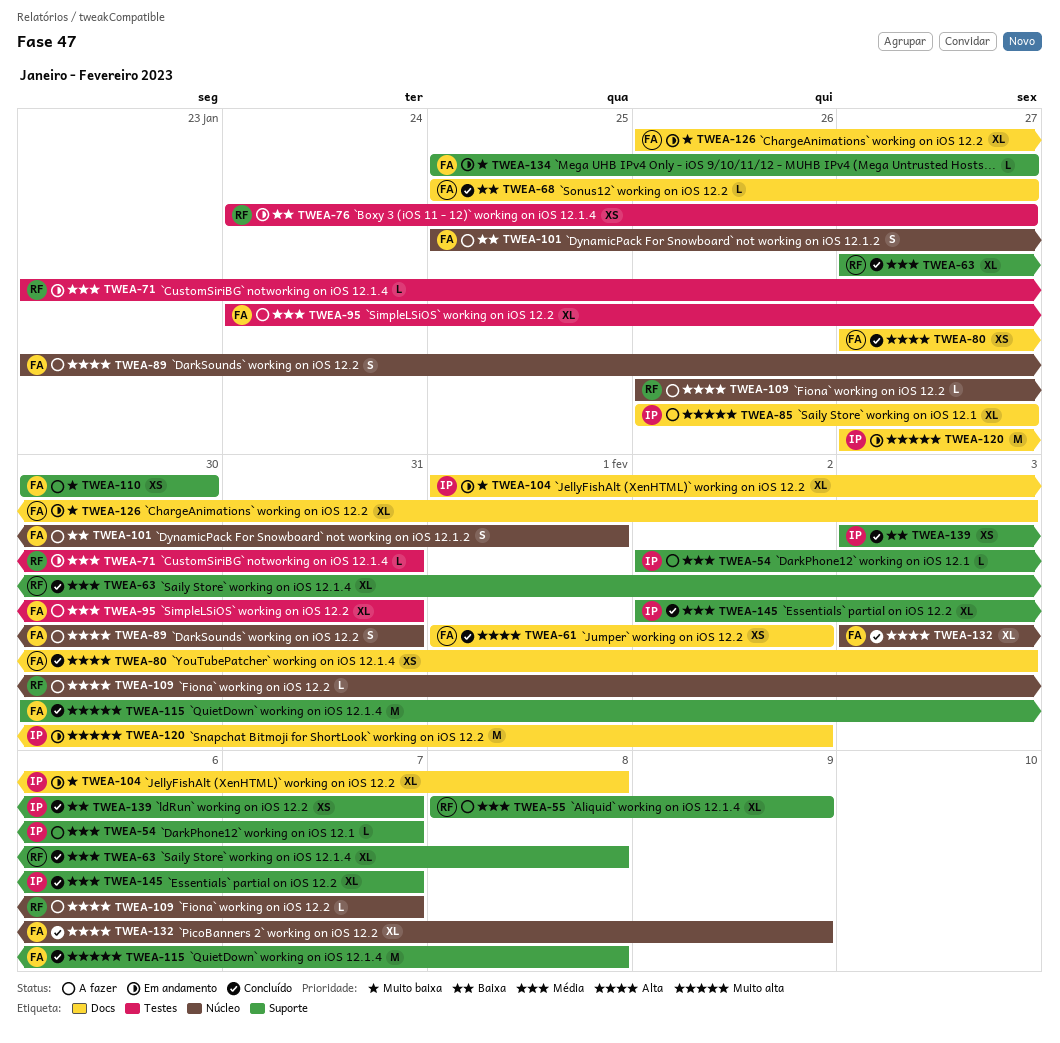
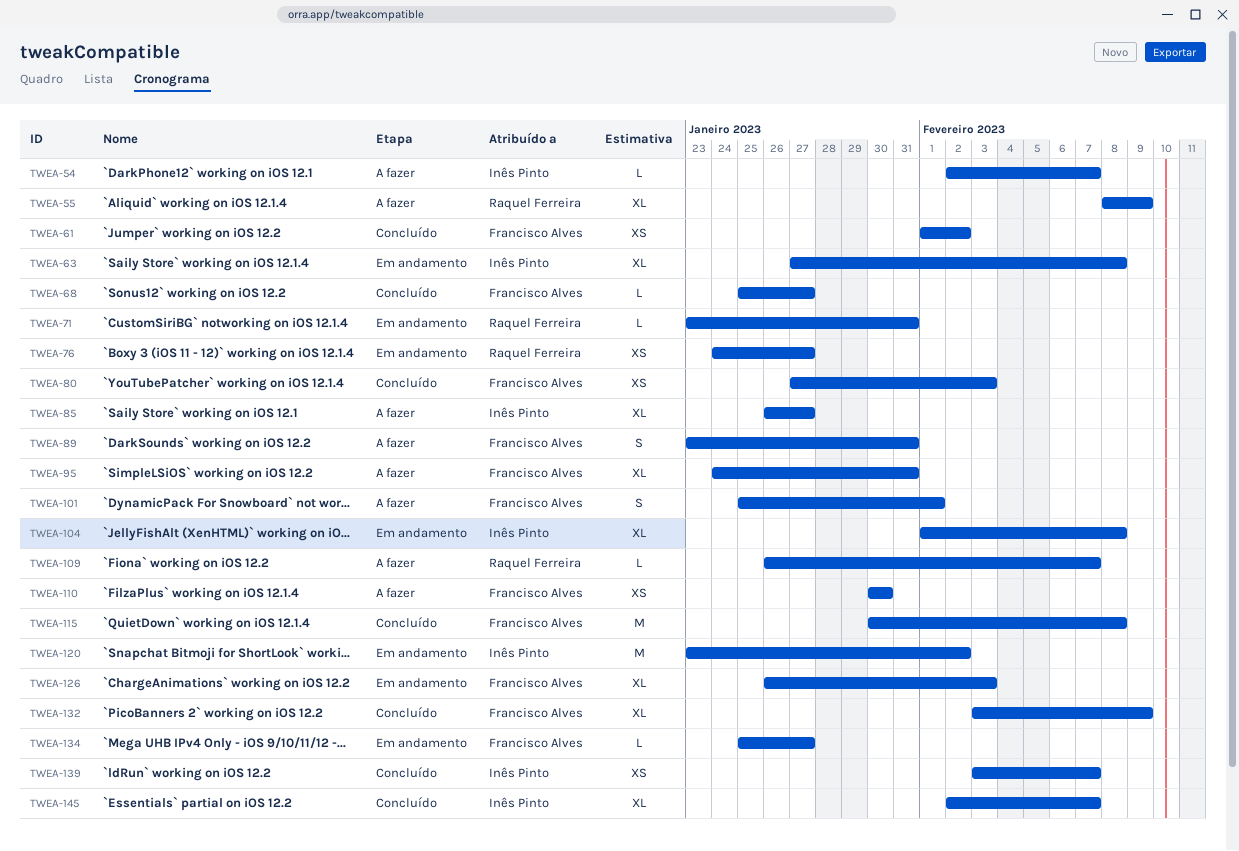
TWEA-63, status: Concluído -> Em andamento
TWEA-63, owner: Raquel Ferreira -> Inês Pinto
TWEA-120, start: Jan 27 -> Jan 23

